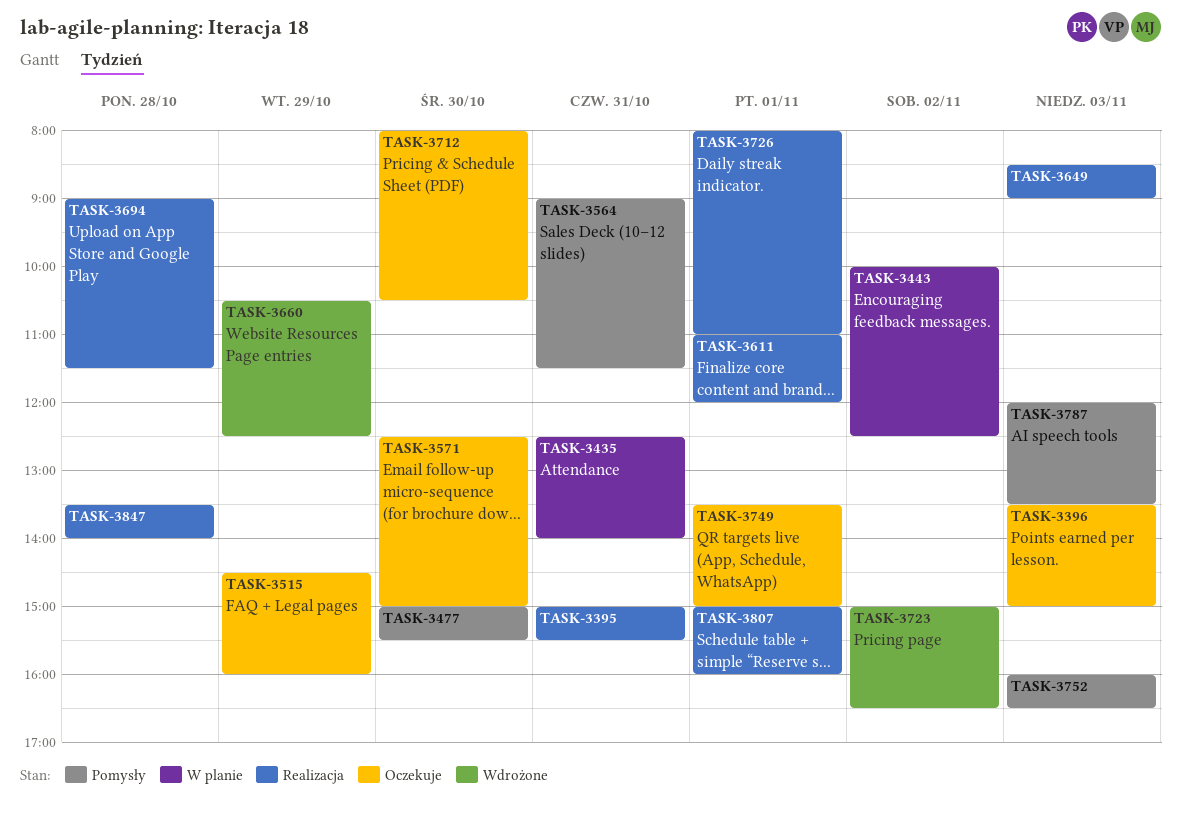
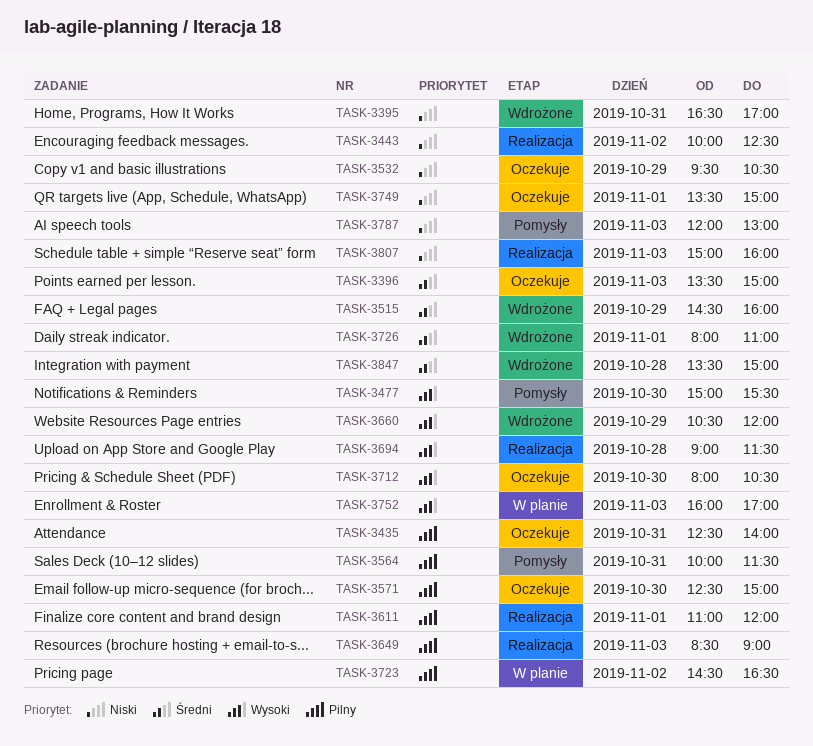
TASK-3395, status: Realizacja -> Wdrożone
TASK-3395, begins: 15:00 -> 16:30
TASK-3395, ends: 15:30 -> 17:00
TASK-3435, status: W planie -> Oczekuje
TASK-3443, status: W planie -> Realizacja
TASK-3515, status: Oczekuje -> Wdrożone
TASK-3532: none -> present
TASK-3564, begins: 09:00 -> 10:00
TASK-3660, ends: 12:30 -> 12:00
TASK-3723, status: Wdrożone -> W planie
TASK-3723, begins: 15:00 -> 14:30
TASK-3726, status: Realizacja -> Wdrożone
TASK-3752, status: Pomysły -> W planie
TASK-3752, ends: 16:30 -> 17:00
TASK-3787, ends: 13:30 -> 13:00
TASK-3807, day: Nov 1 -> Nov 3
TASK-3847, status: Realizacja -> Wdrożone
TASK-3847, ends: 14:00 -> 15:00

